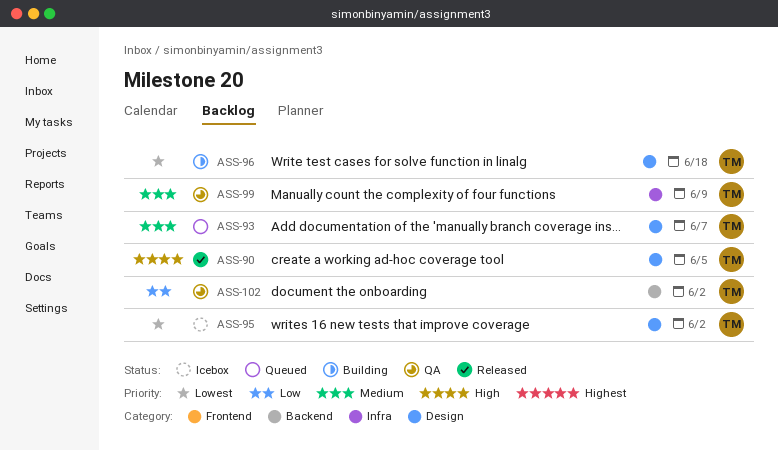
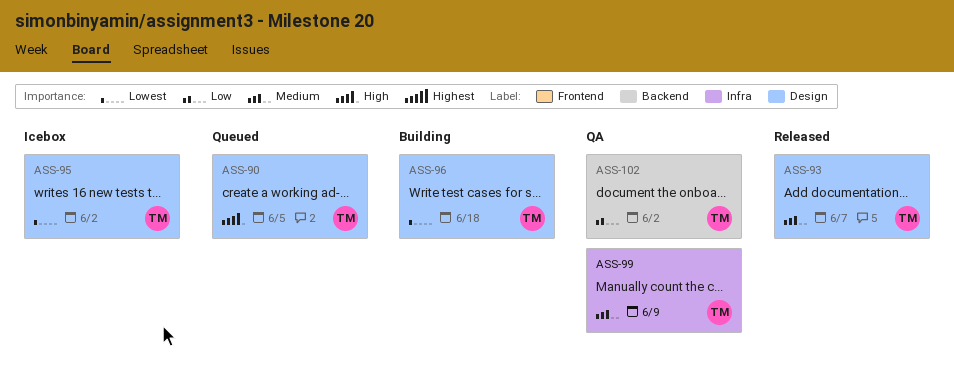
ASS-90, status: Released -> Queued
ASS-93, status: Queued -> Released

